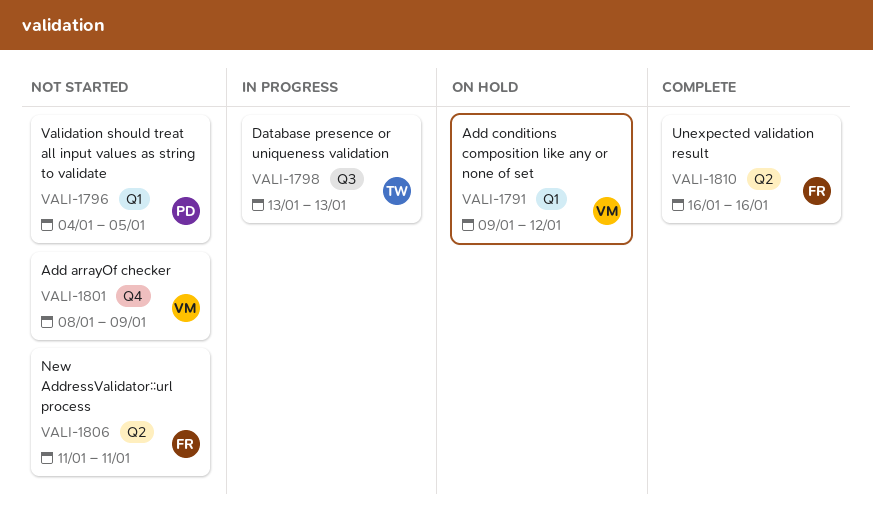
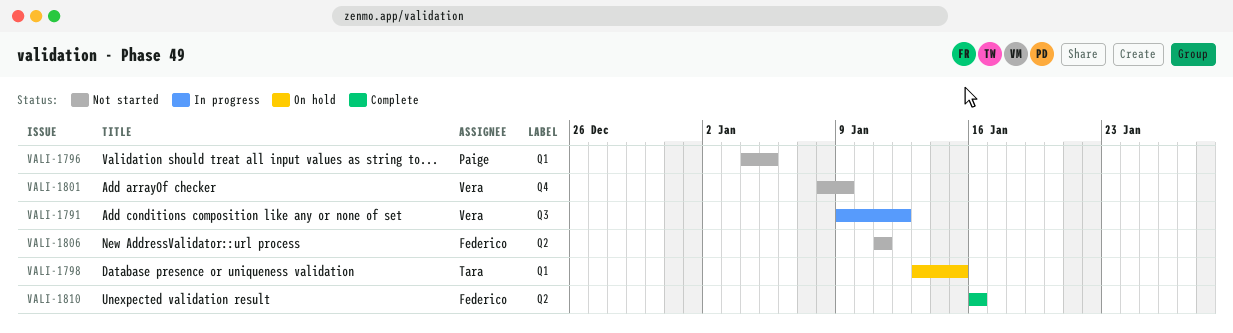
VALI-1791, status: On hold -> In progress
VALI-1791, label: Q1 -> Q3
VALI-1798, status: In progress -> On hold
VALI-1798, label: Q3 -> Q1
VALI-1798, due: Jan 13 -> Jan 15

